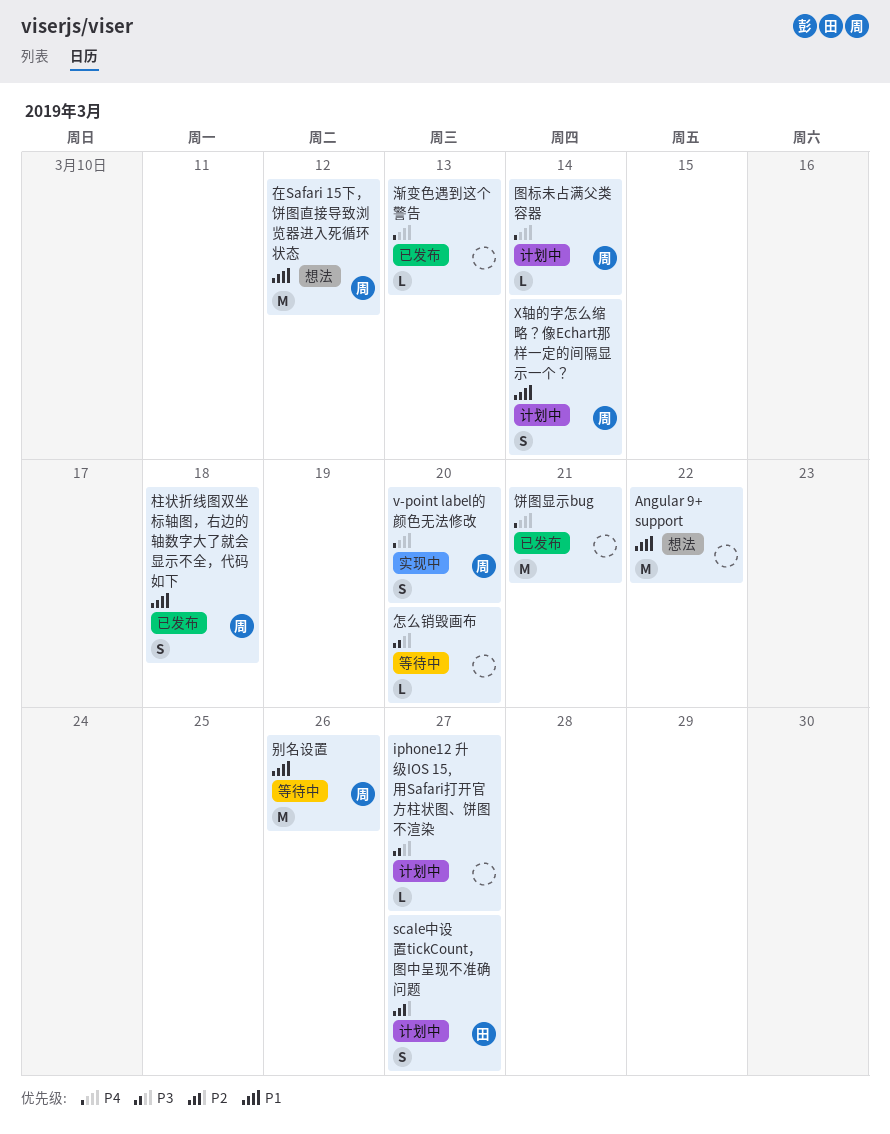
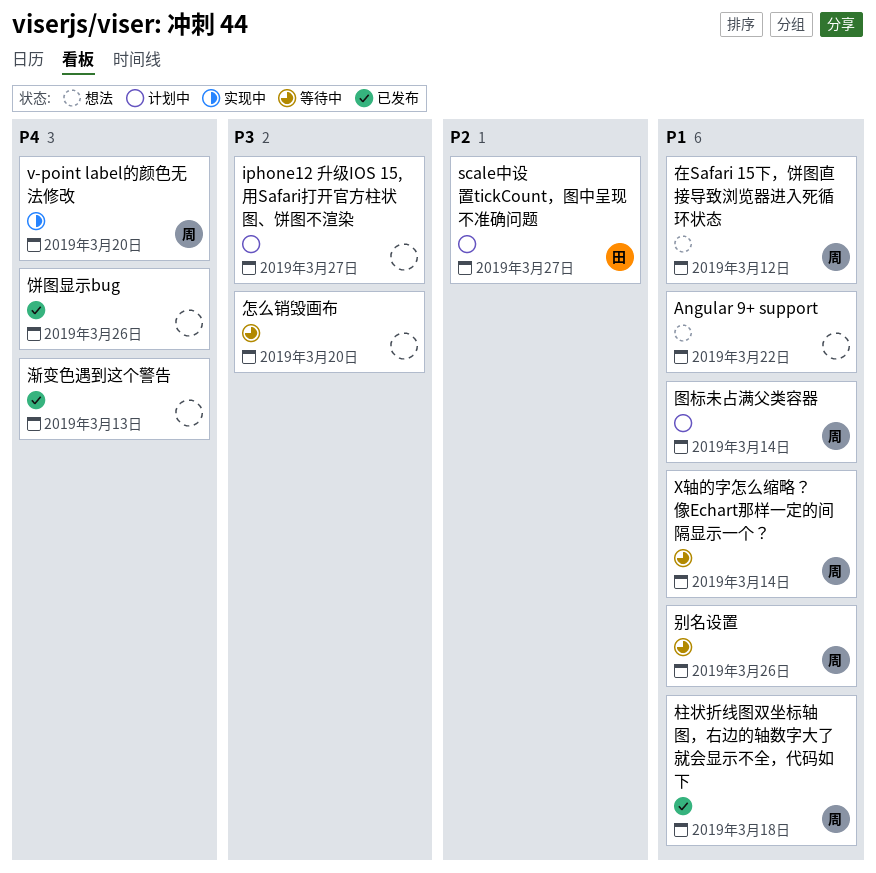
X轴的字怎么缩略？像Echart那样一定的间隔显示一个？, status: 计划中 -> 等待中
图标未占满父类容器, priority: P4 -> P1
饼图显示bug, due: Mar 21 -> Mar 26

